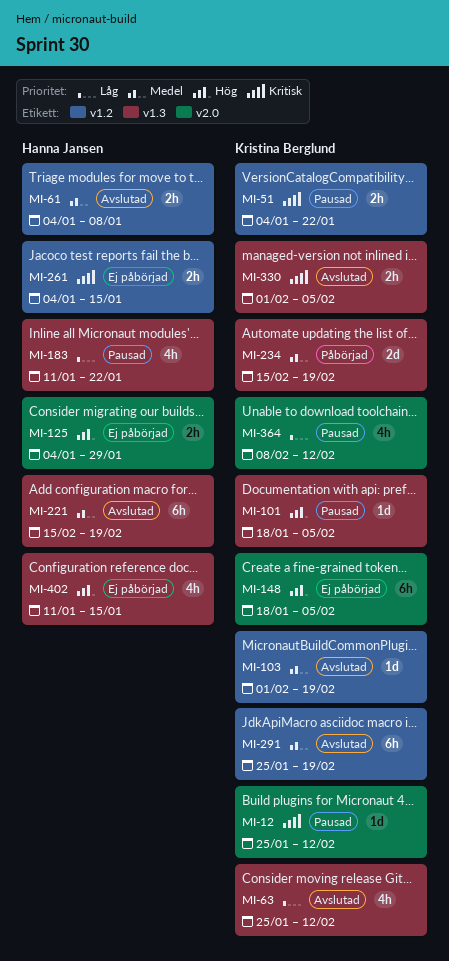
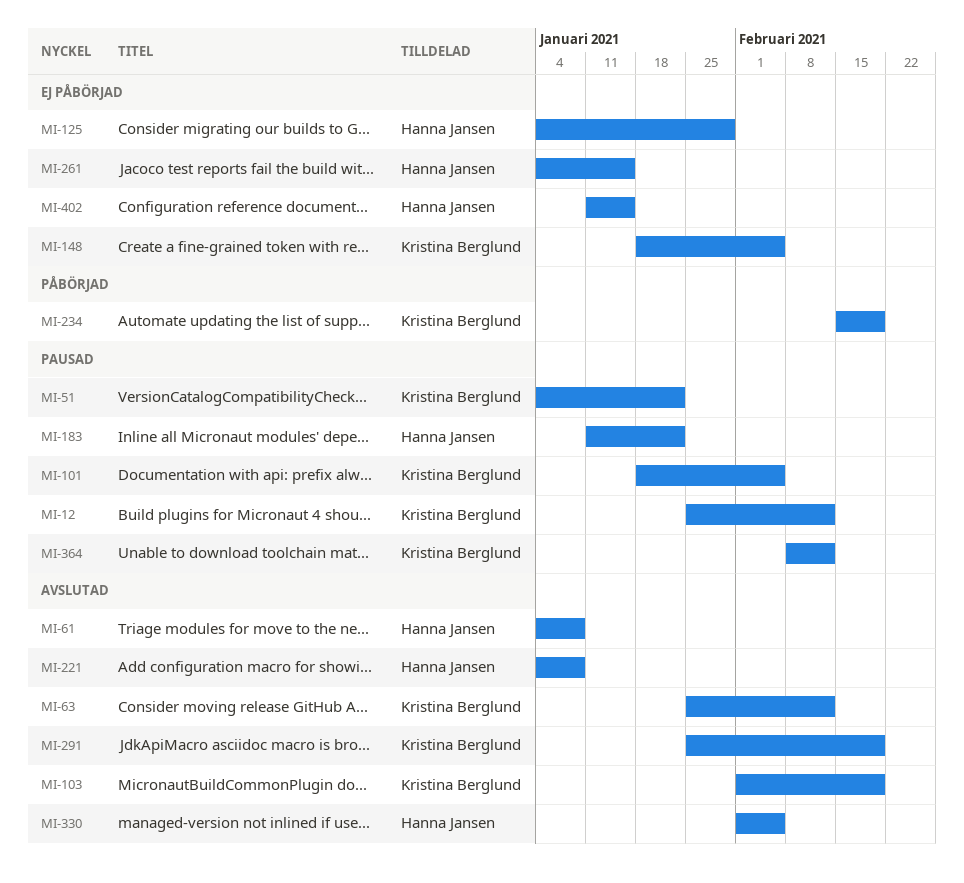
MI-221, start: Feb 15 -> Jan 4
MI-221, due: Feb 19 -> Jan 8
MI-330, owner: Kristina Berglund -> Hanna Jansen

